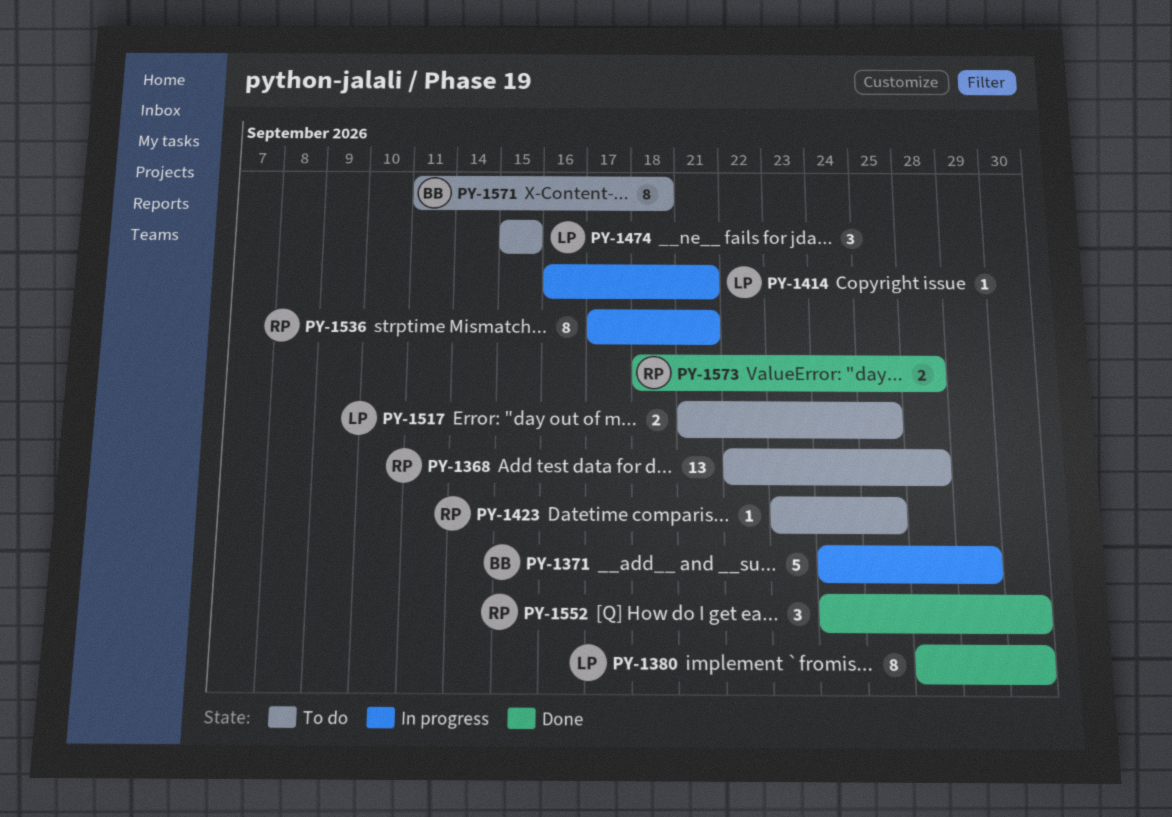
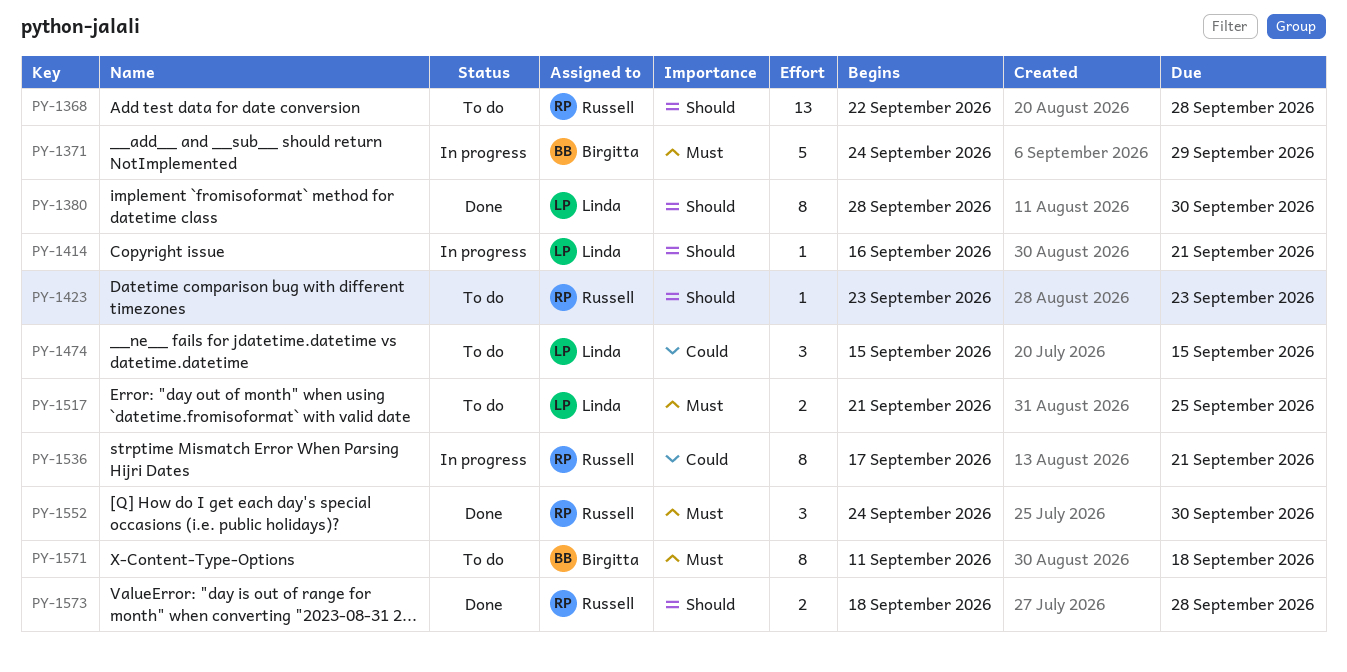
PY-1423, due: Sep 25 -> Sep 23

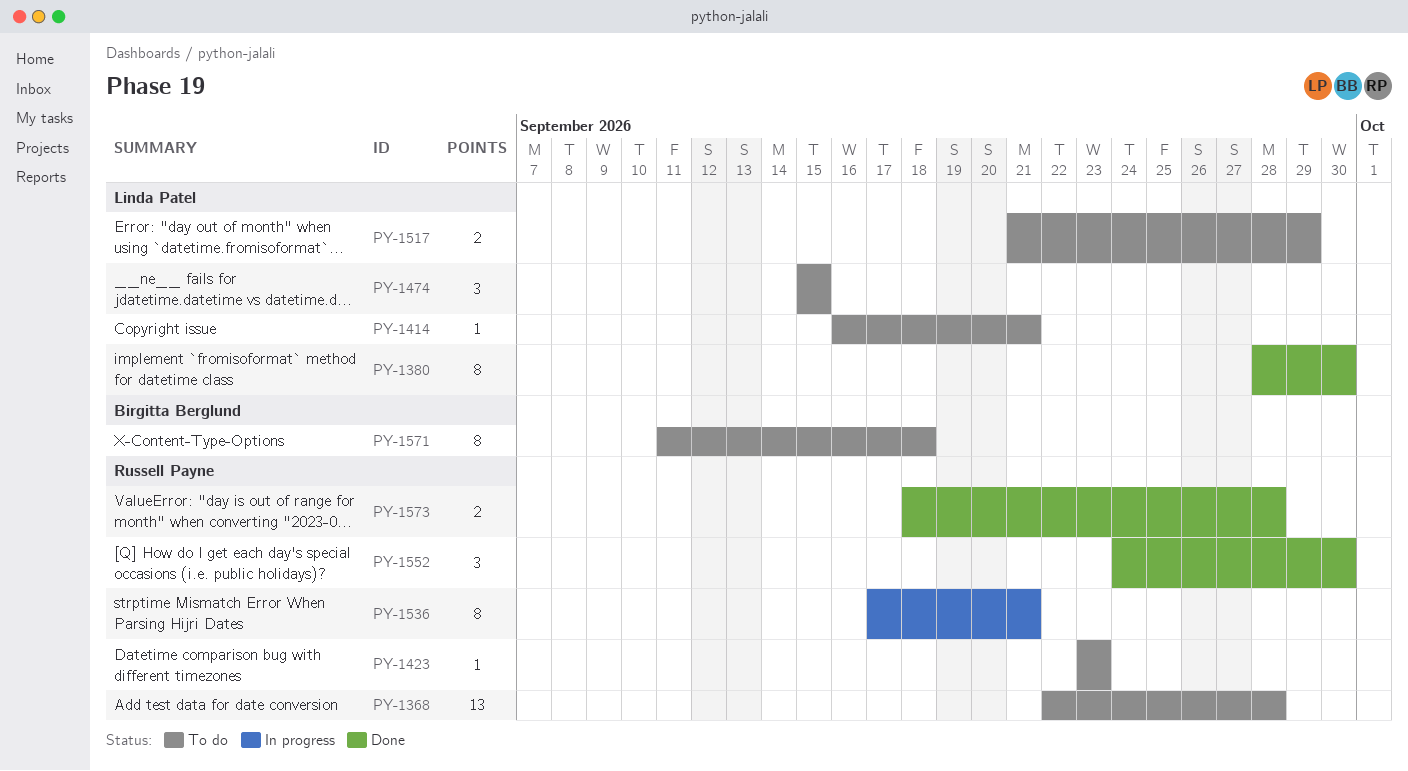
PY-1371: present -> none
PY-1414, status: In progress -> To do
PY-1517, due: Sep 25 -> Sep 29

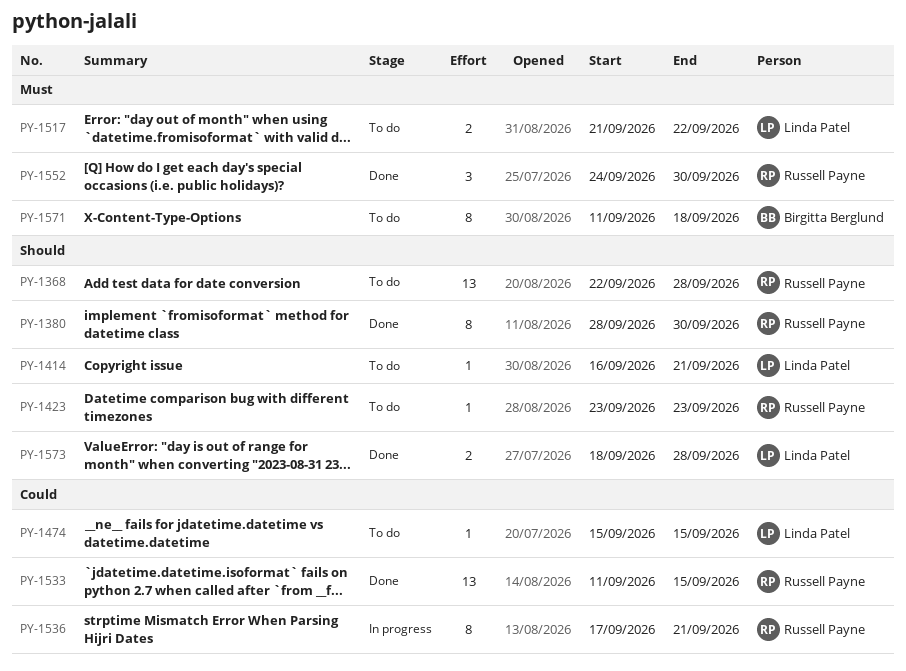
PY-1380, owner: Linda Patel -> Russell Payne
PY-1474, estimate: 3 -> 1
PY-1517, due: Sep 29 -> Sep 22
PY-1533: none -> present
PY-1573, owner: Russell Payne -> Linda Patel

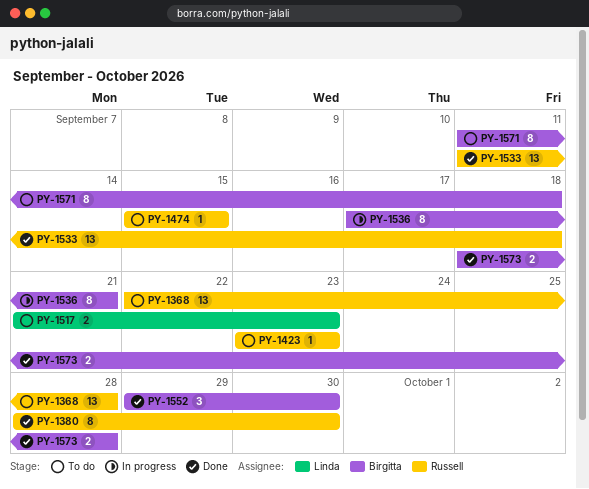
PY-1414: present -> none
PY-1474, owner: Linda Patel -> Russell Payne
PY-1517, due: Sep 22 -> Sep 23
PY-1533, due: Sep 15 -> Sep 18
PY-1536, owner: Russell Payne -> Birgitta Berglund
PY-1552, owner: Russell Payne -> Birgitta Berglund
PY-1552, start: Sep 24 -> Sep 29
PY-1573, owner: Linda Patel -> Birgitta Berglund

